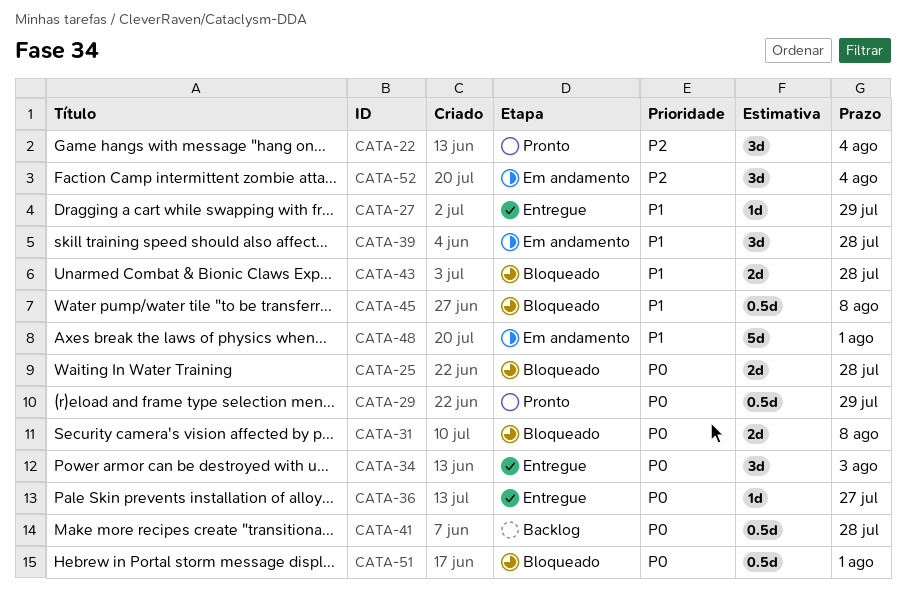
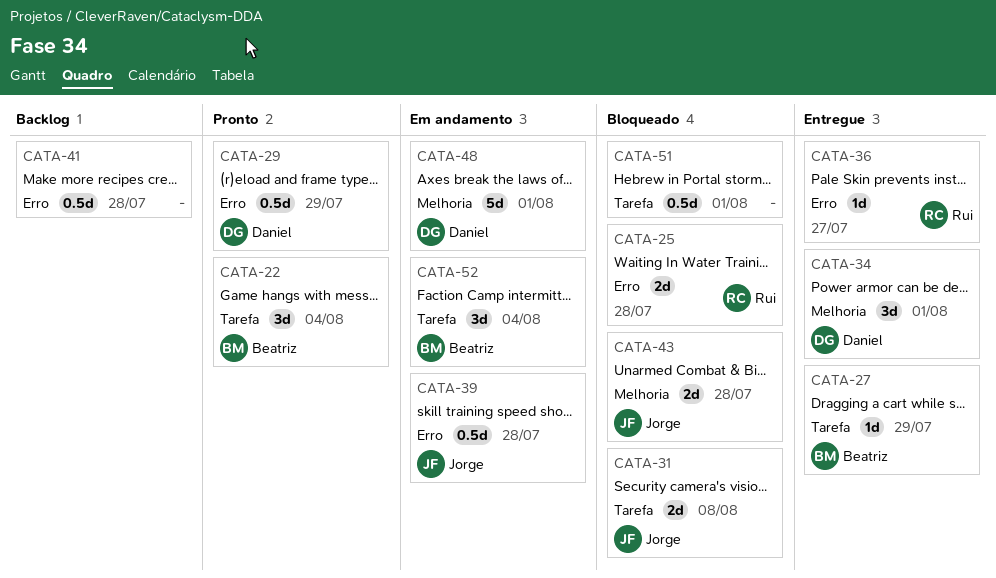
CATA-34, due: Aug 3 -> Aug 1
CATA-39, estimate: 3d -> 0.5d
CATA-45: present -> none

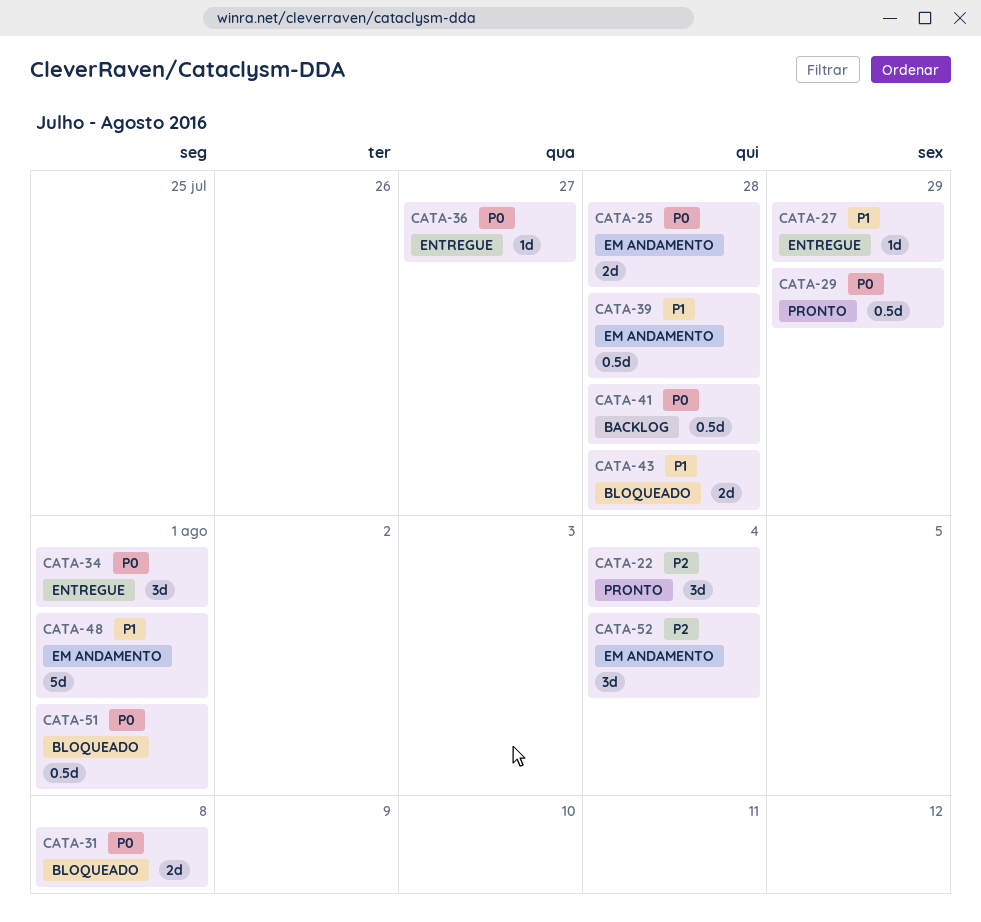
CATA-25, status: Bloqueado -> Em andamento

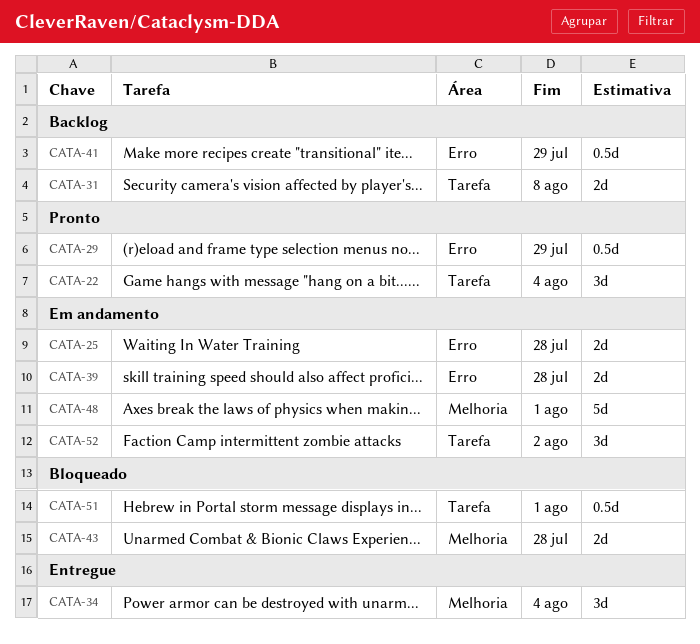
CATA-27: present -> none
CATA-31, status: Bloqueado -> Backlog
CATA-34, due: Aug 1 -> Aug 4
CATA-36: present -> none
CATA-39, estimate: 0.5d -> 2d
CATA-41, due: Jul 28 -> Jul 29
CATA-52, due: Aug 4 -> Aug 2

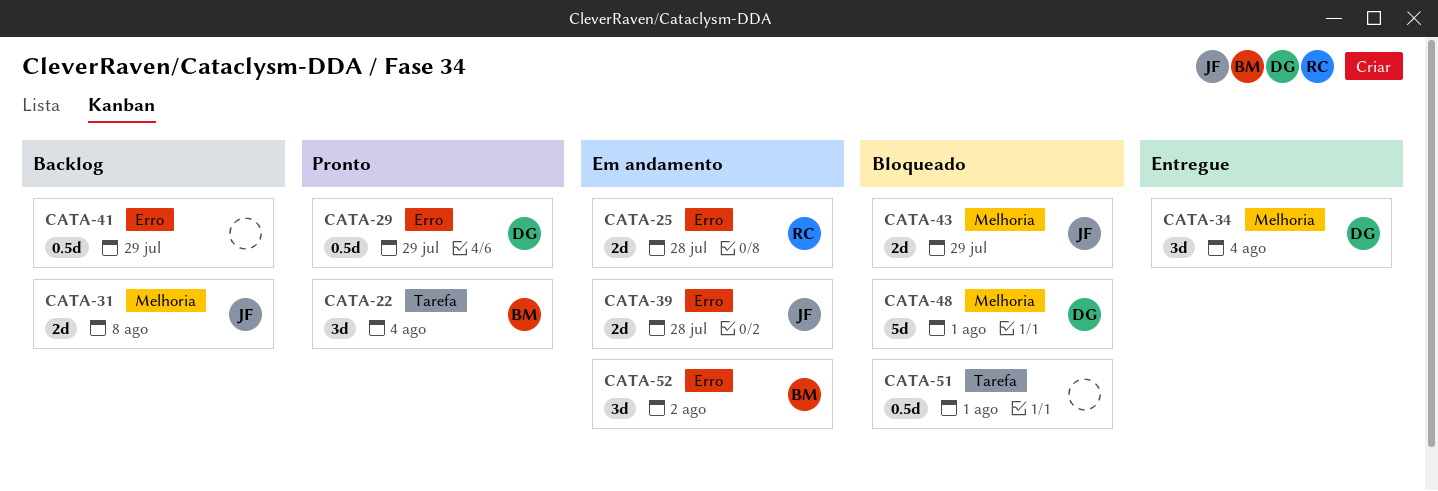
CATA-31, label: Tarefa -> Melhoria
CATA-43, due: Jul 28 -> Jul 29
CATA-48, status: Em andamento -> Bloqueado
CATA-52, label: Tarefa -> Erro

